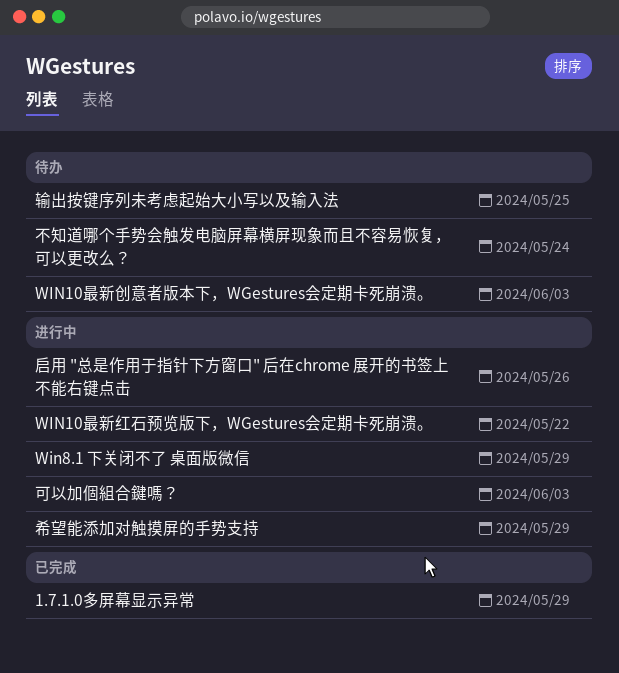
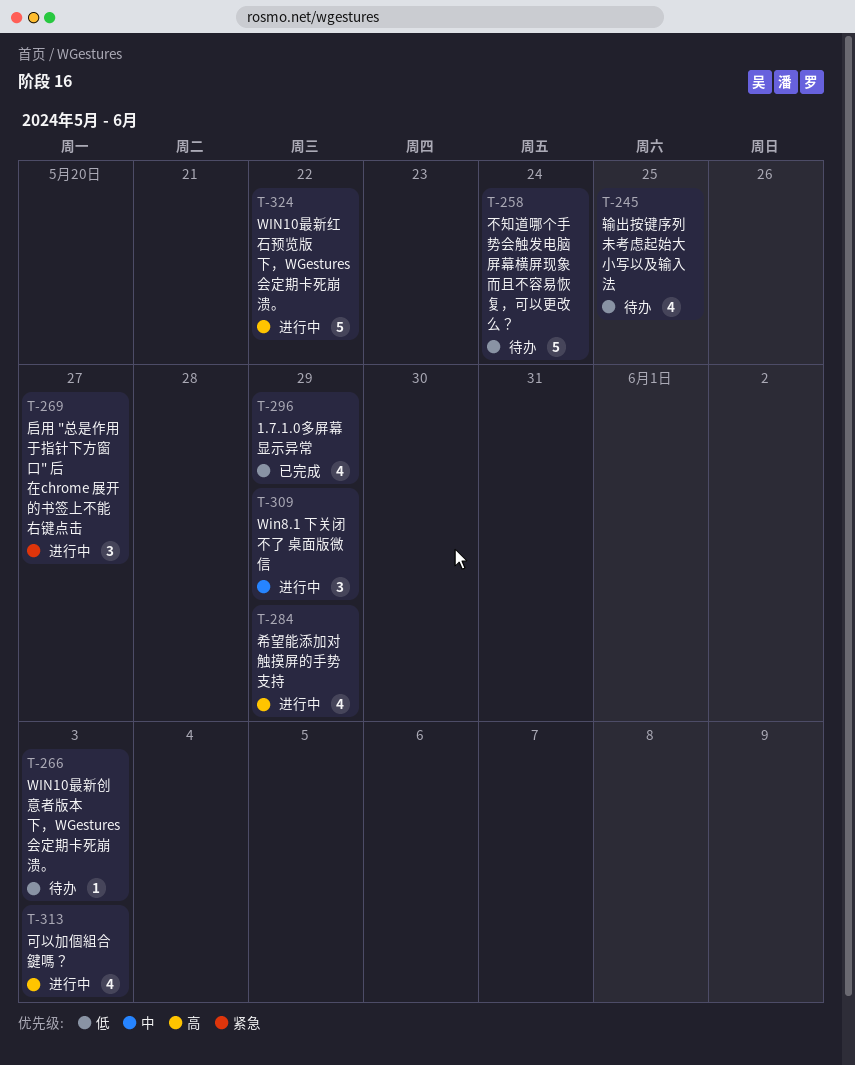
启用 "总是作用于指针下方窗口" 后在chrome 展开的书签上不能右键点击, due: May 26 -> May 27

